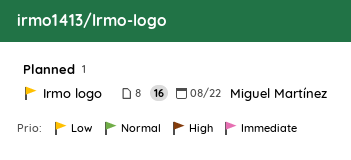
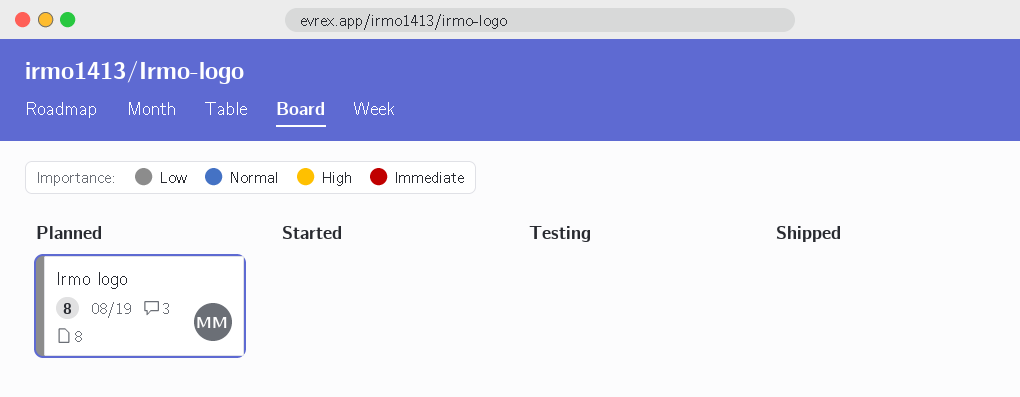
Irmo logo, estimate: 16 -> 8
Irmo logo, due: Aug 22 -> Aug 19

